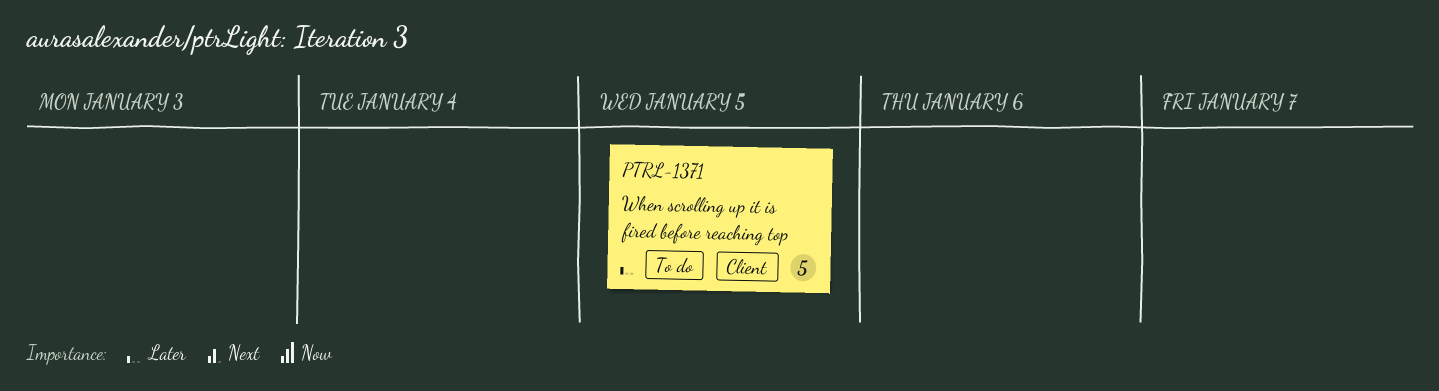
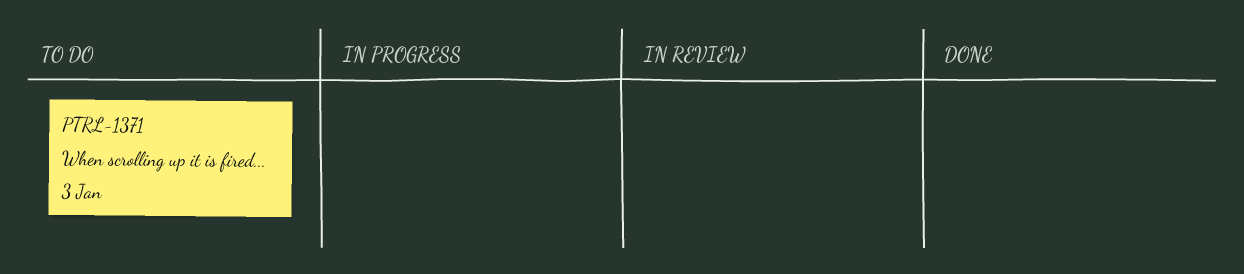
PTRL-1371, due: Jan 5 -> Jan 3

